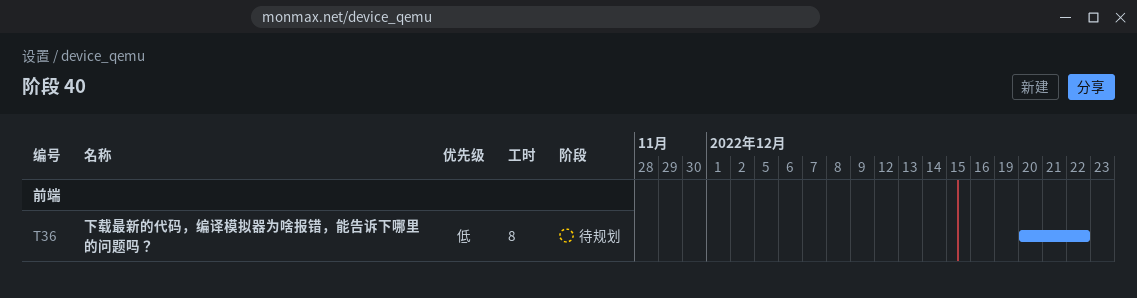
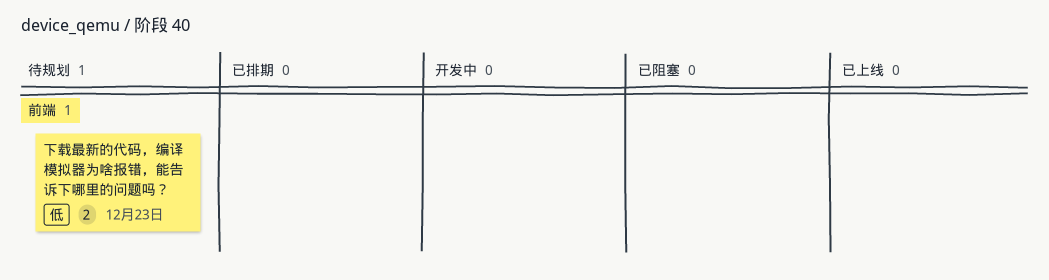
下载最新的代码，编译模拟器为啥报错，能告诉下哪里的问题吗？, estimate: 8 -> 2
下载最新的代码，编译模拟器为啥报错，能告诉下哪里的问题吗？, due: Dec 22 -> Dec 23

